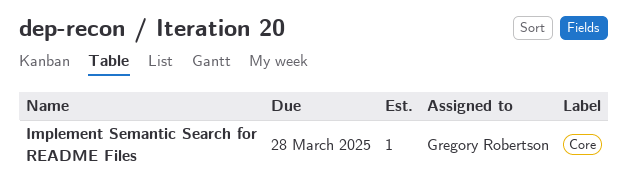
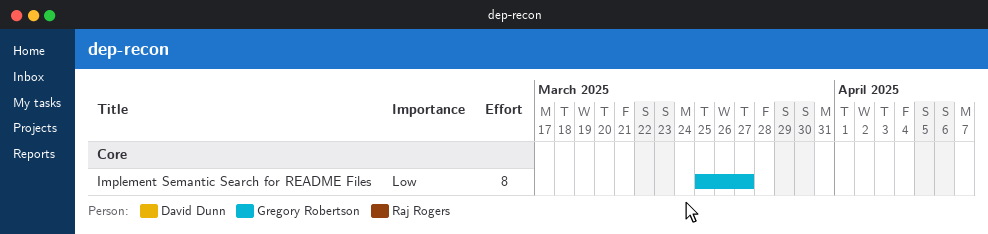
Implement Semantic Search for README Files, estimate: 1 -> 8
Implement Semantic Search for README Files, due: Mar 28 -> Mar 27

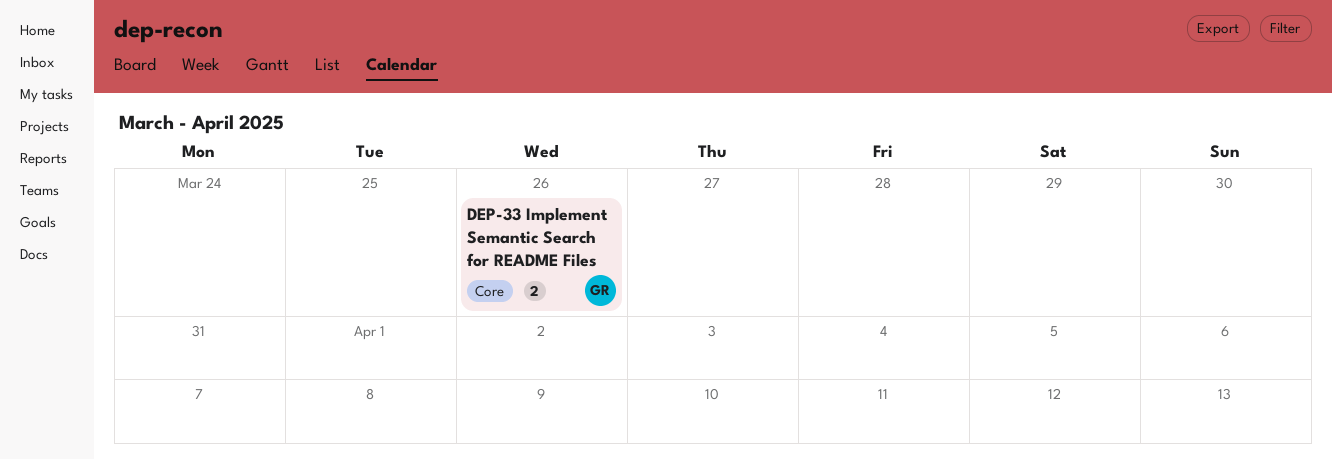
Implement Semantic Search for README Files, estimate: 8 -> 2
Implement Semantic Search for README Files, due: Mar 27 -> Mar 26

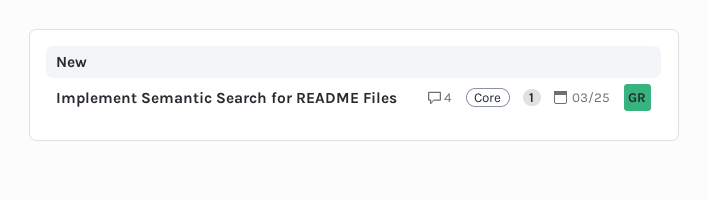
Implement Semantic Search for README Files, estimate: 2 -> 1
Implement Semantic Search for README Files, due: Mar 26 -> Mar 25

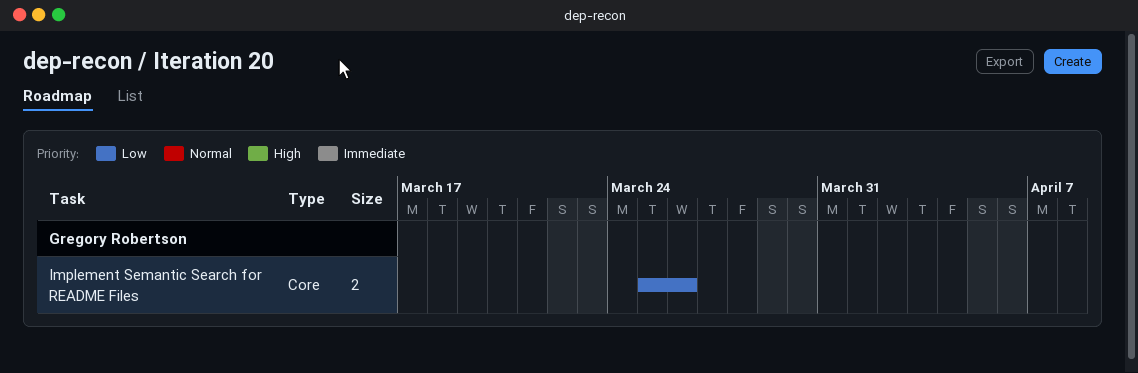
Implement Semantic Search for README Files, estimate: 1 -> 2
Implement Semantic Search for README Files, due: Mar 25 -> Mar 26

